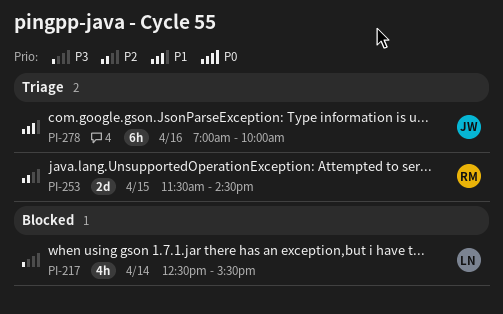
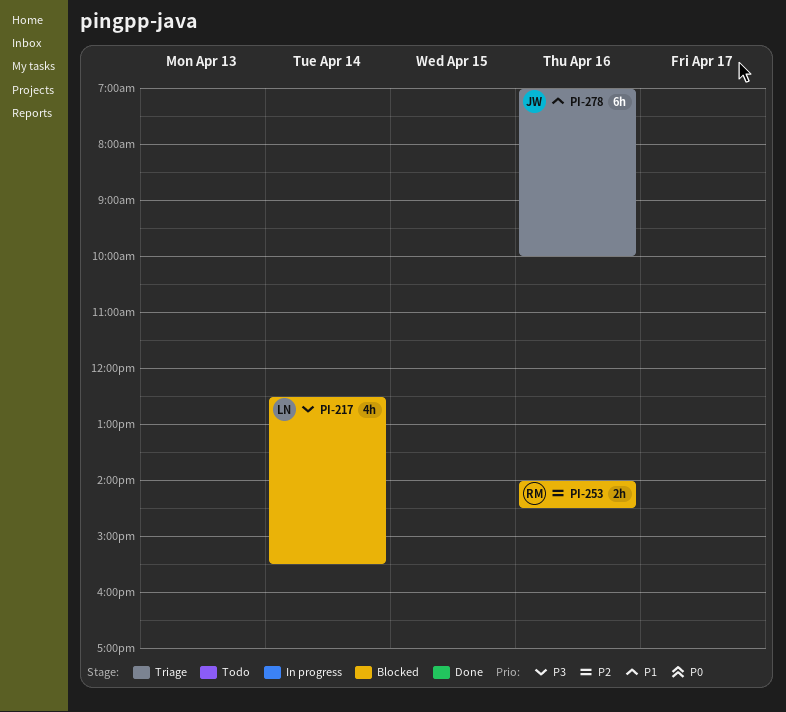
PI-253, status: Triage -> Blocked
PI-253, estimate: 2d -> 2h
PI-253, day: Apr 15 -> Apr 16
PI-253, begins: 11:30 -> 14:00

